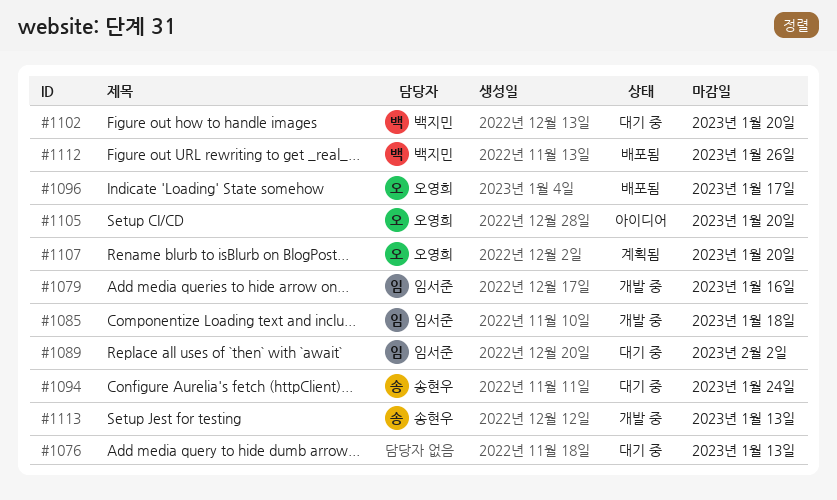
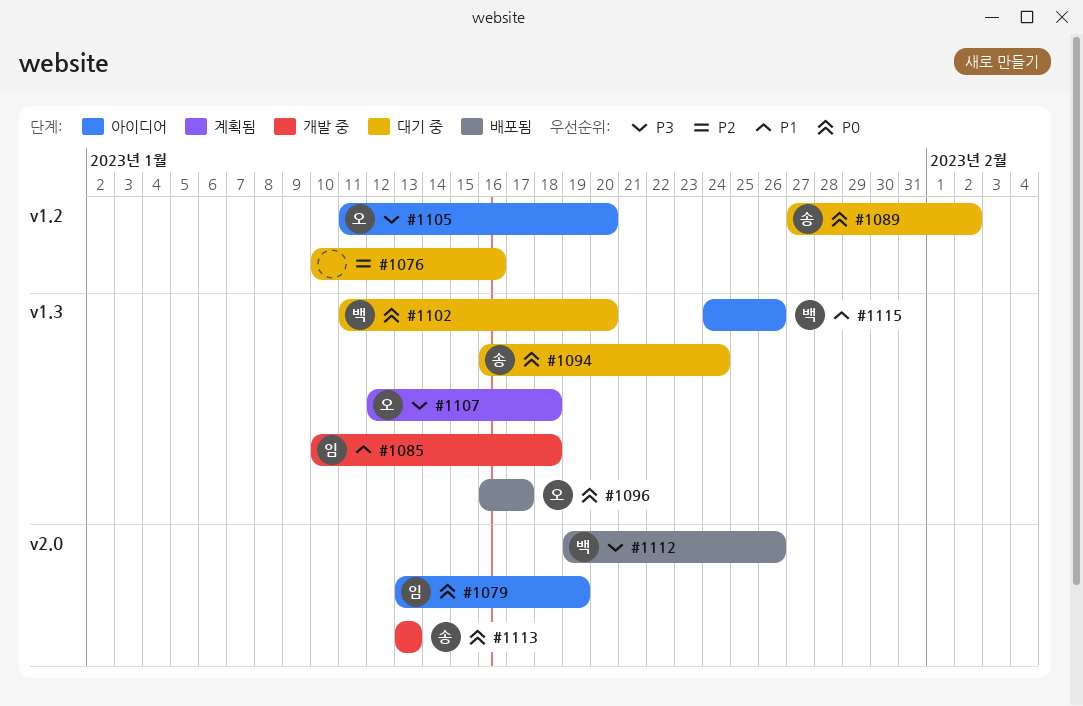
#1076, due: Jan 13 -> Jan 16
#1079, status: 개발 중 -> 아이디어
#1079, due: Jan 16 -> Jan 19
#1089, owner: 임서준 -> 송현우
#1107, due: Jan 20 -> Jan 18
#1115: none -> present

